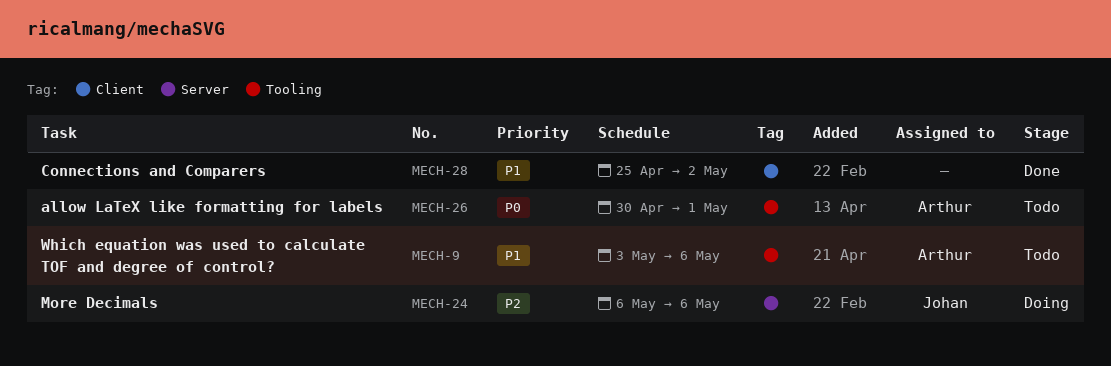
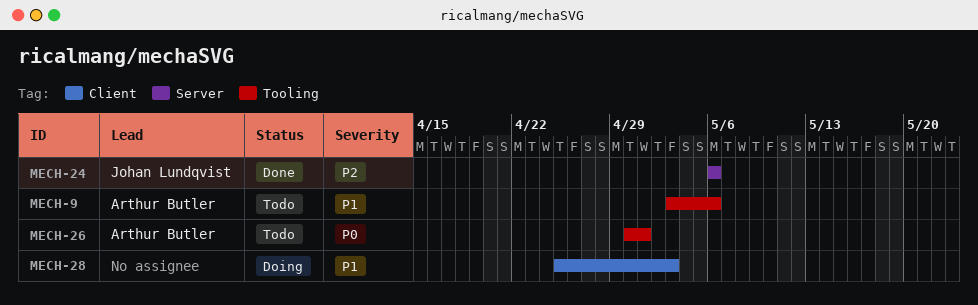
MECH-24, status: Doing -> Done
MECH-28, status: Done -> Doing
MECH-28, due: May 2 -> May 3

